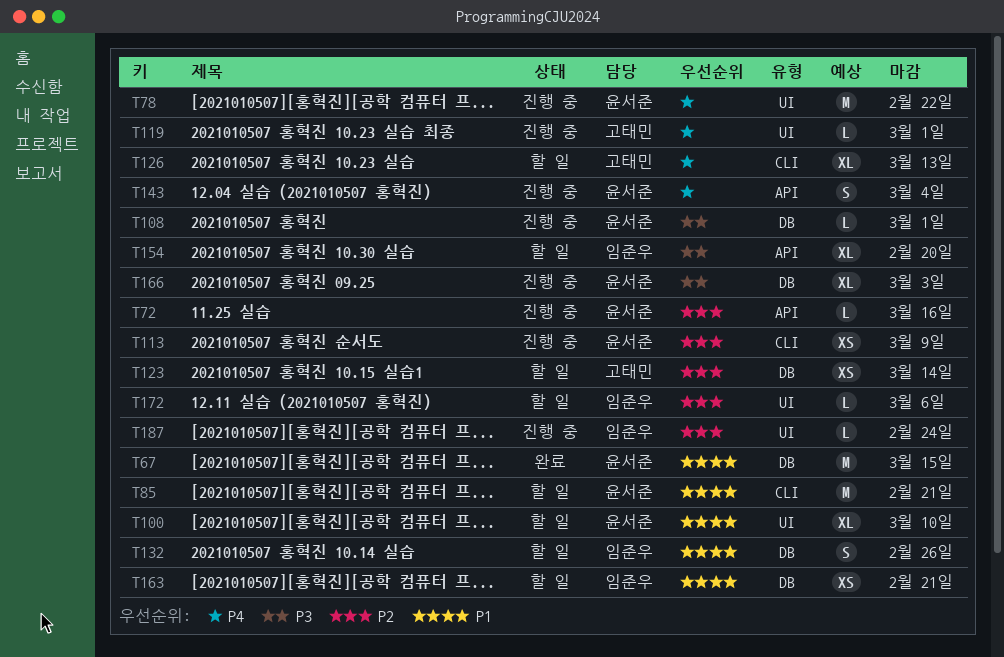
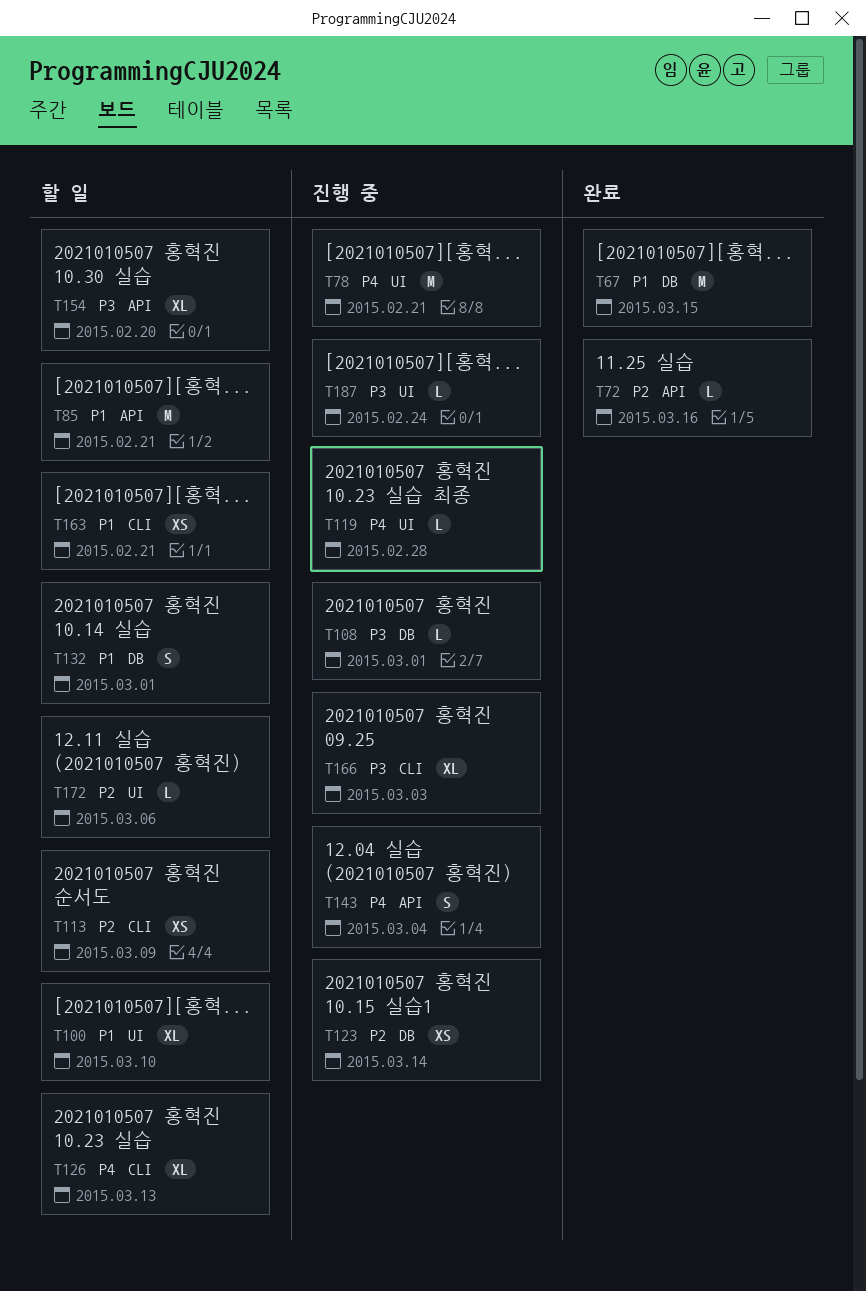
T72, status: 진행 중 -> 완료
T78, due: Feb 22 -> Feb 21
T85, label: CLI -> API
T113, status: 진행 중 -> 할 일
T119, due: Mar 1 -> Feb 28
T123, status: 할 일 -> 진행 중
T132, due: Feb 26 -> Mar 1
T163, label: DB -> CLI
T166, label: DB -> CLI
T187, priority: P2 -> P3

